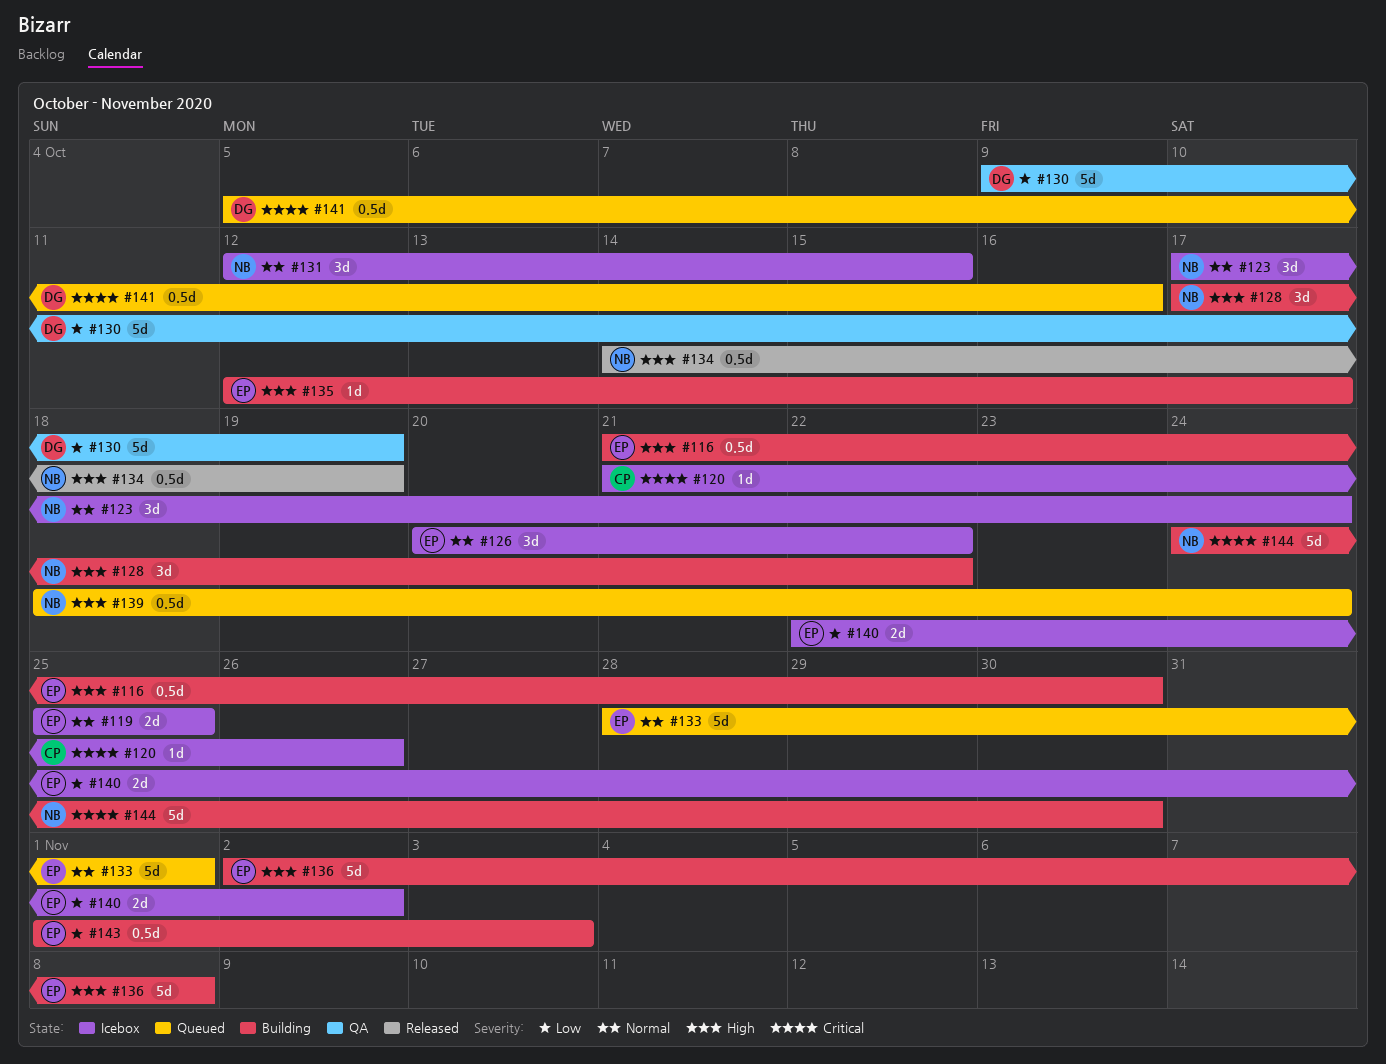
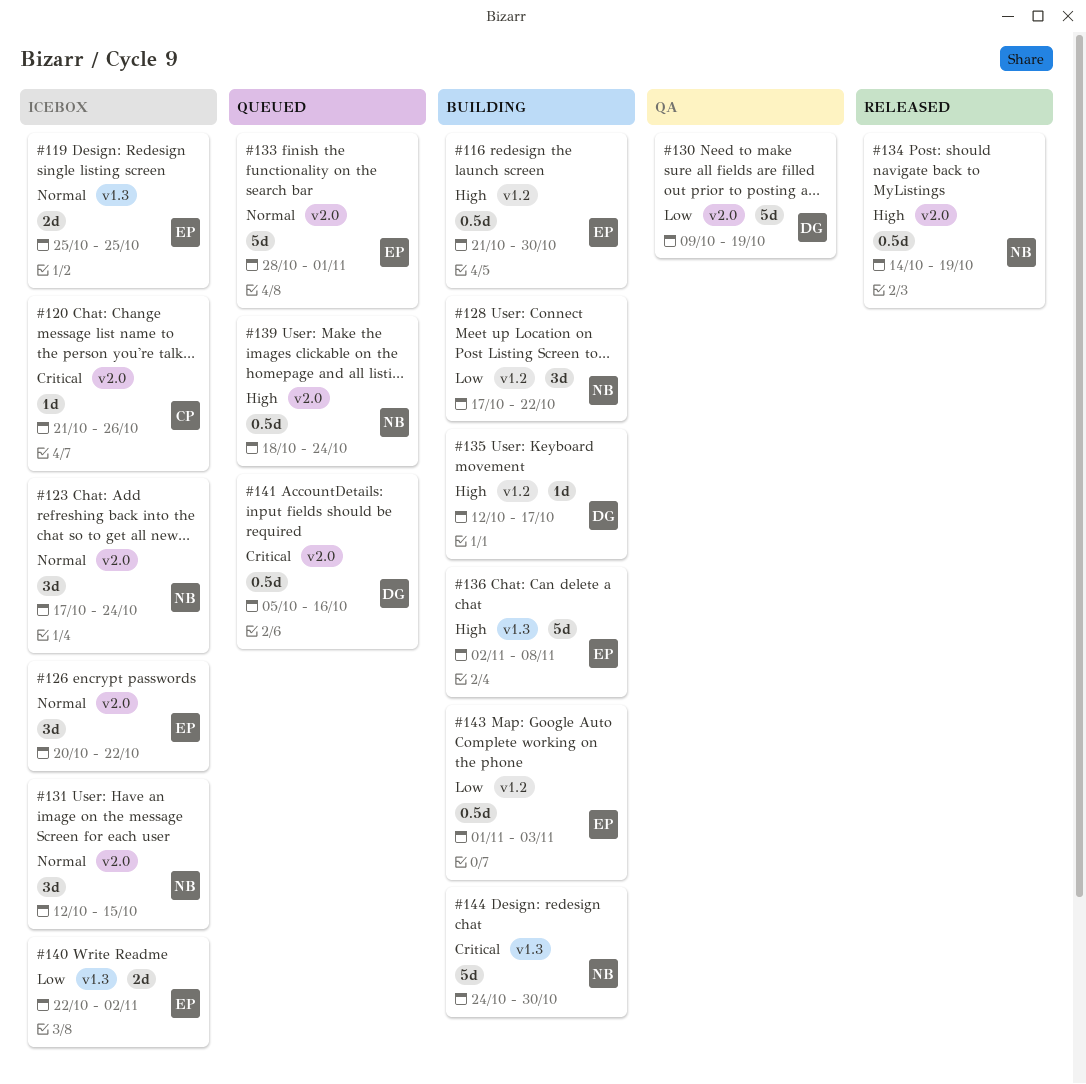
#128, priority: High -> Low
#135, owner: EP -> DG

